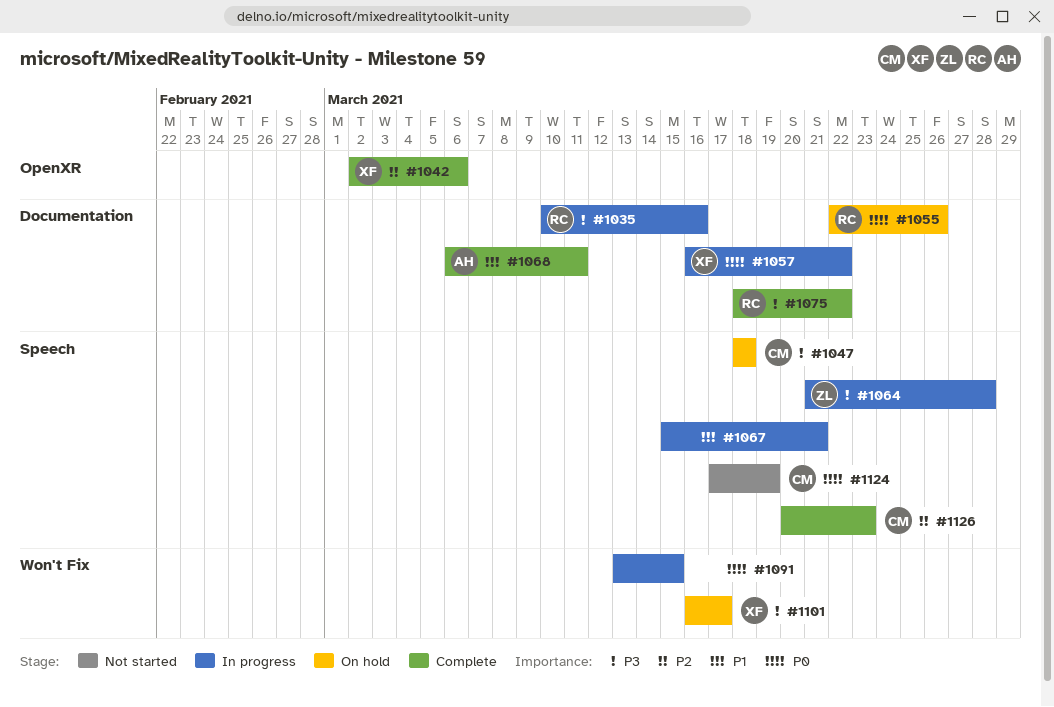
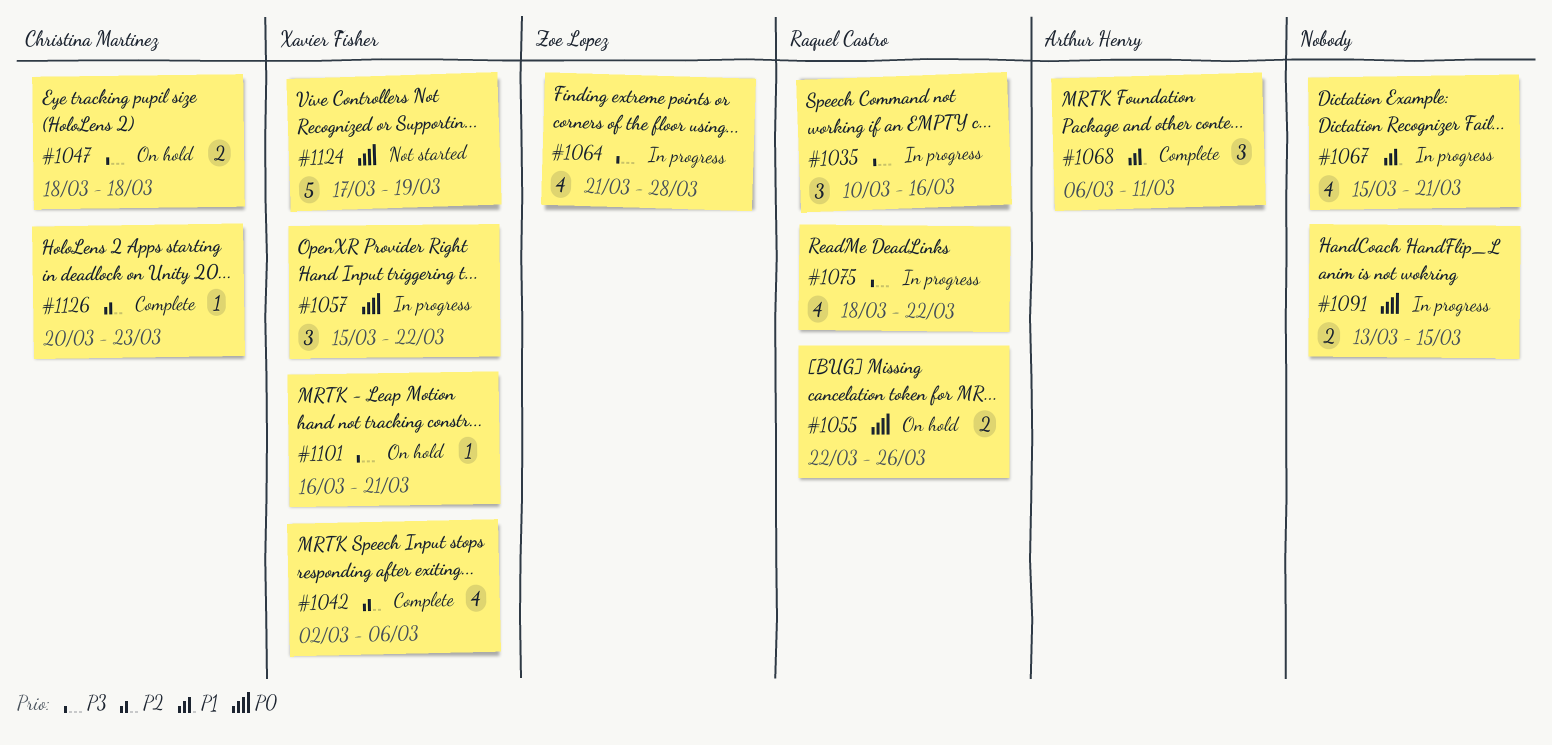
#1057, start: Mar 16 -> Mar 15
#1075, status: Complete -> In progress
#1101, due: Mar 17 -> Mar 21
#1124, owner: Christina Martinez -> Xavier Fisher

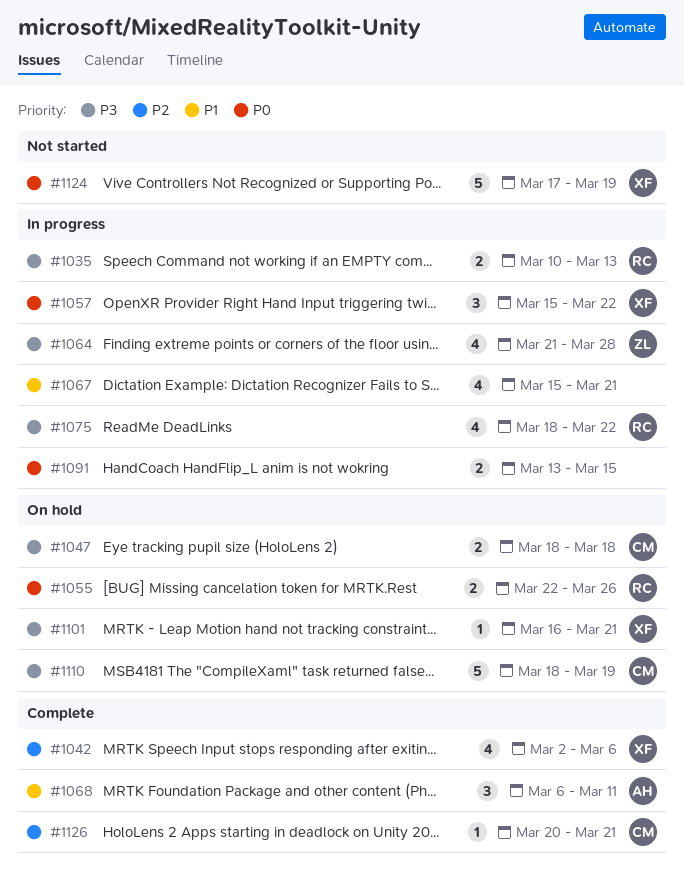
#1035, estimate: 3 -> 2
#1035, due: Mar 16 -> Mar 13
#1110: none -> present
#1126, due: Mar 23 -> Mar 21

